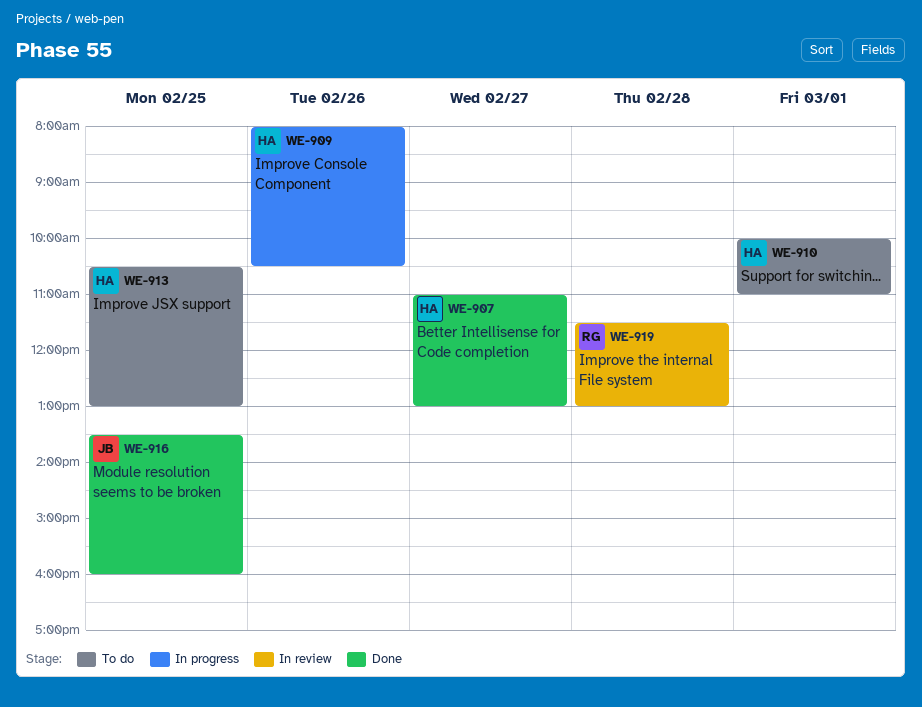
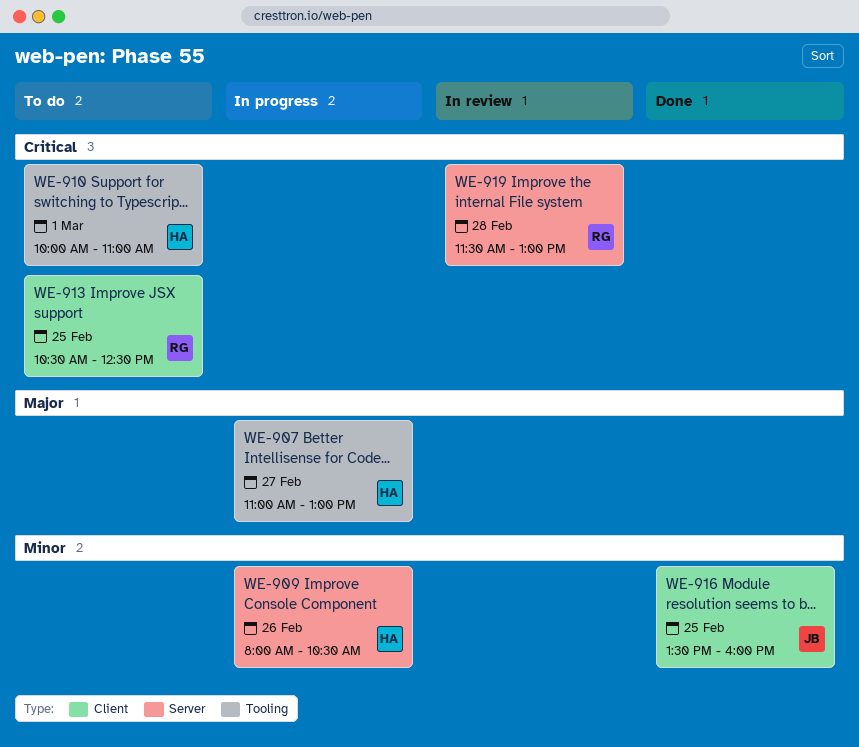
WE-907, status: Done -> In progress
WE-913, owner: HA -> RG
WE-913, ends: 13:00 -> 12:30

